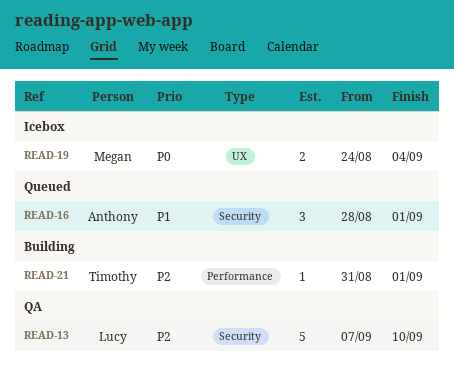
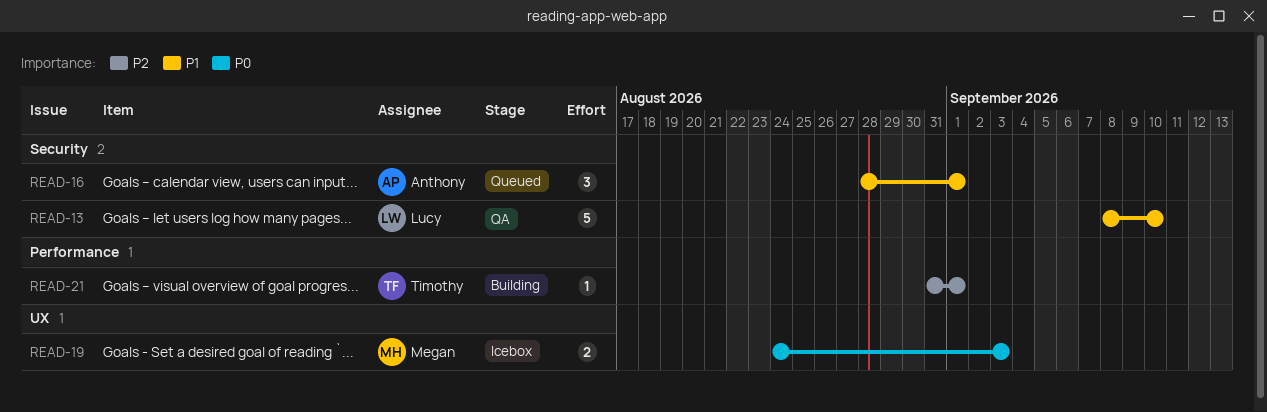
READ-13, priority: P2 -> P1
READ-13, start: Sep 7 -> Sep 8
READ-19, due: Sep 4 -> Sep 3

